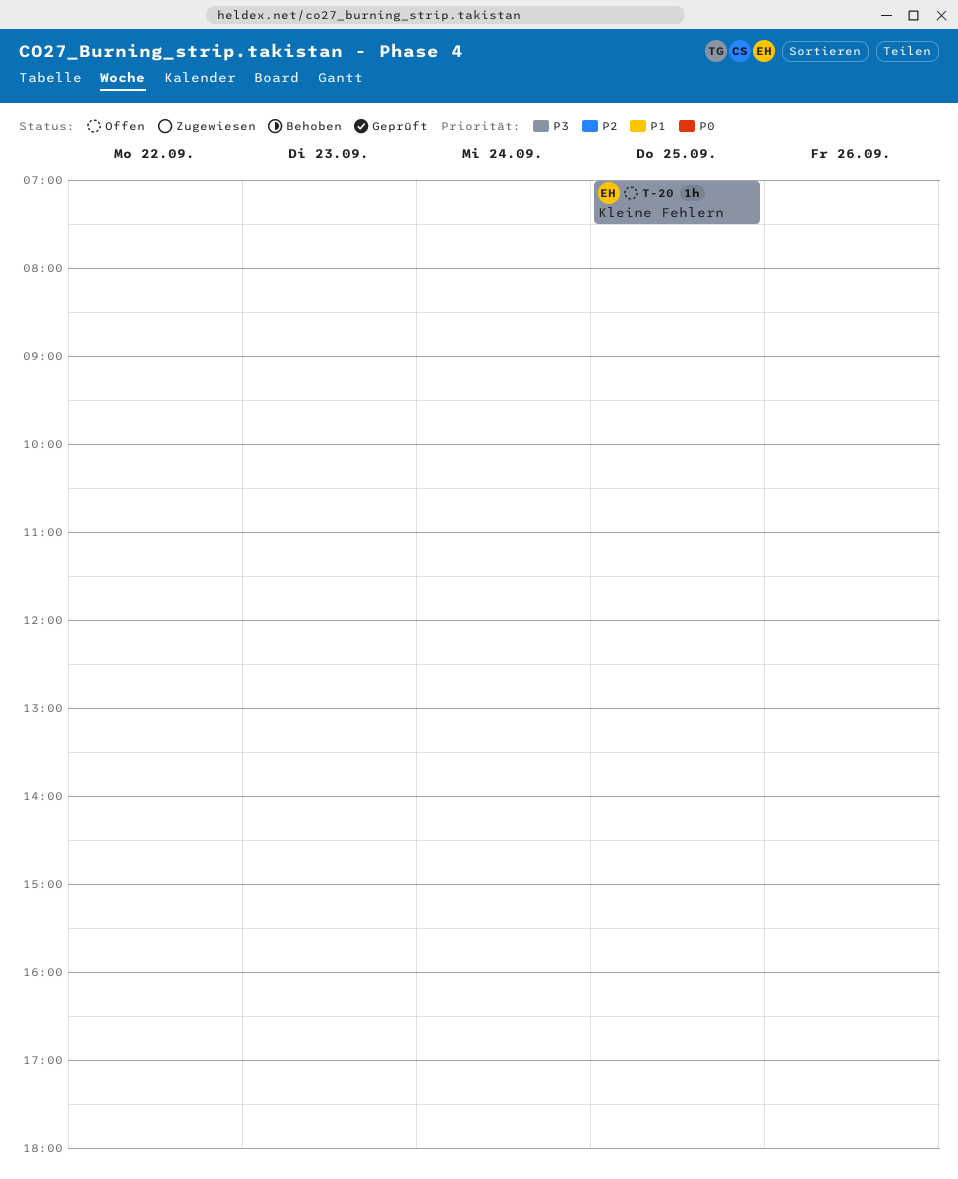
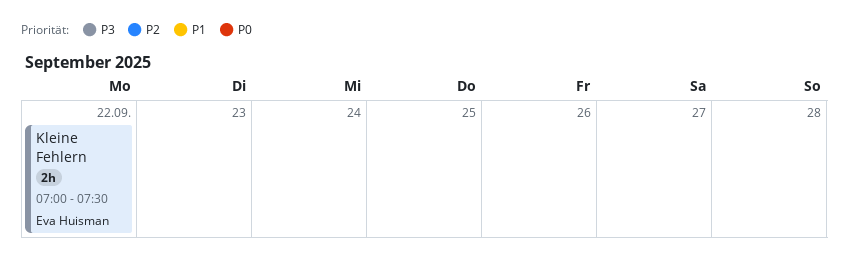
Kleine Fehlern, estimate: 1h -> 2h
Kleine Fehlern, day: Sep 25 -> Sep 22

